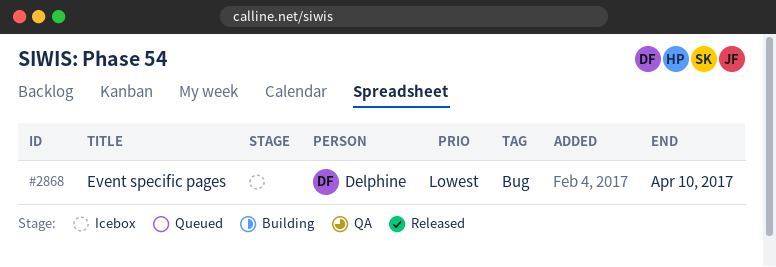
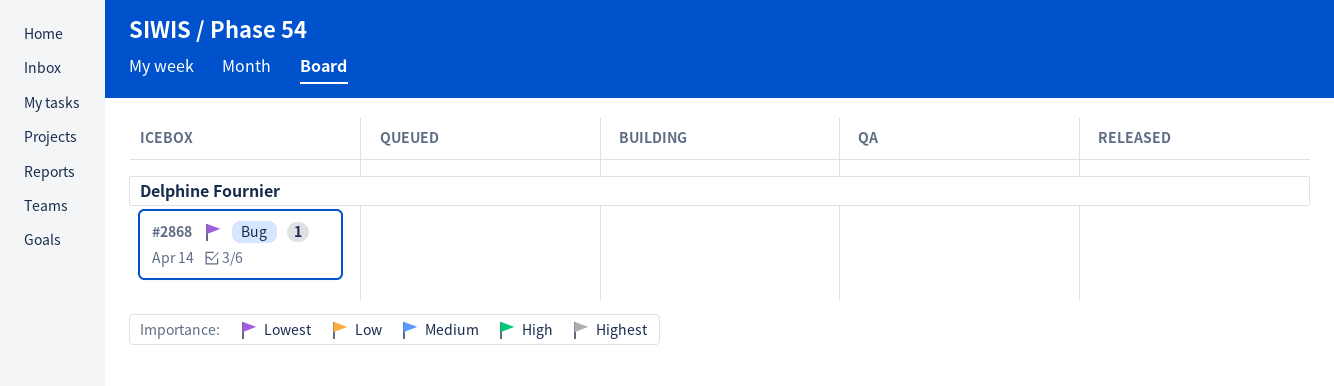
#2868, due: Apr 10 -> Apr 14

